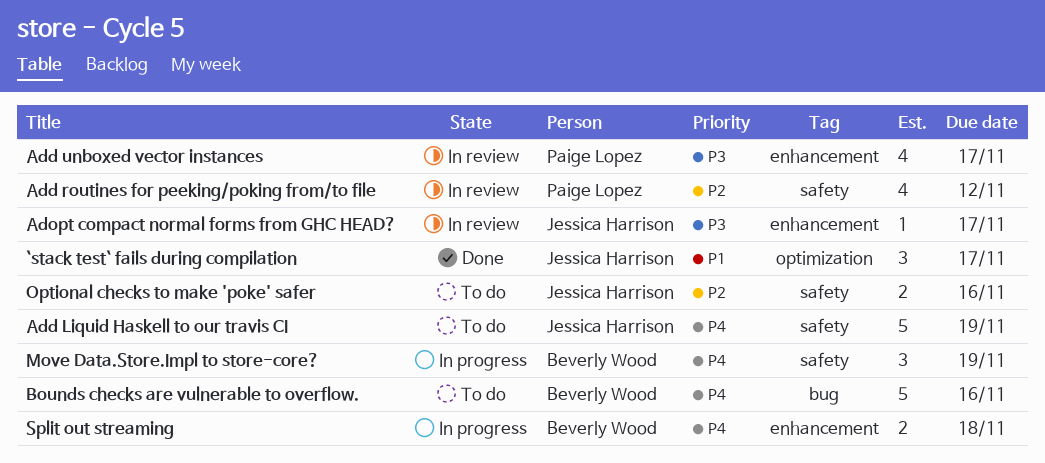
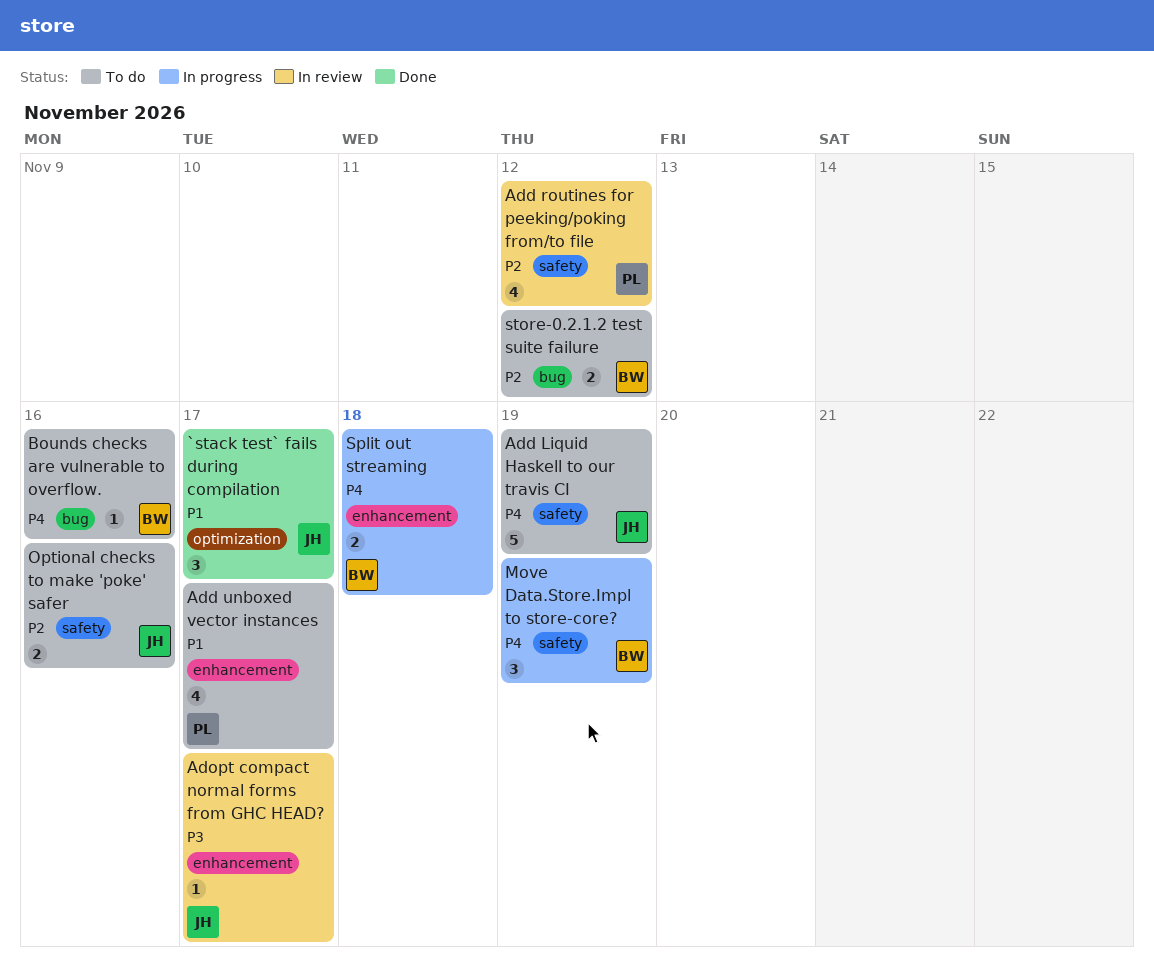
Add unboxed vector instances, status: In review -> To do
Add unboxed vector instances, priority: P3 -> P1
Bounds checks are vulnerable to overflow., estimate: 5 -> 1
store-0.2.1.2 test suite failure: none -> present

